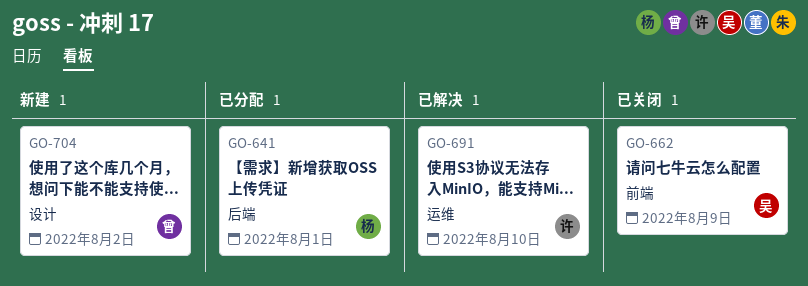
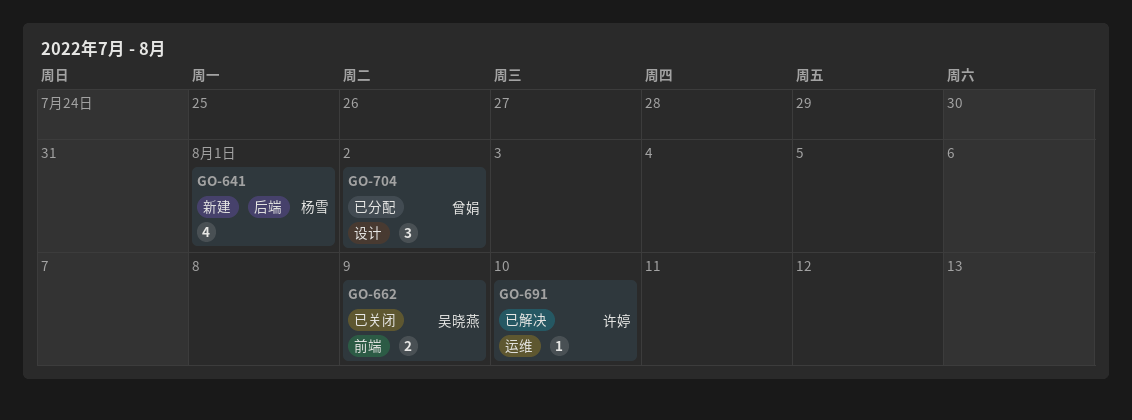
GO-641, status: 已分配 -> 新建
GO-704, status: 新建 -> 已分配

